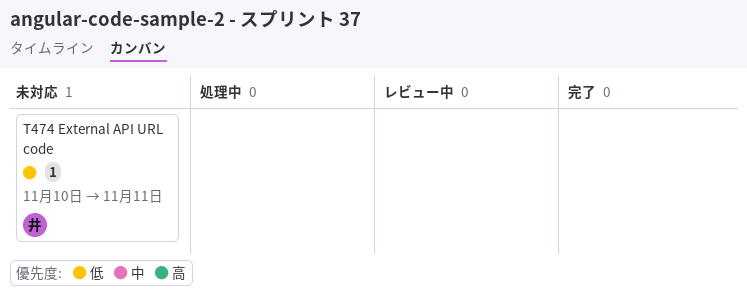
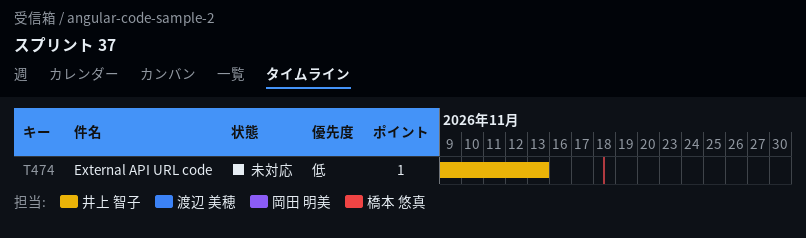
T474, start: Nov 10 -> Nov 9
T474, due: Nov 11 -> Nov 13

